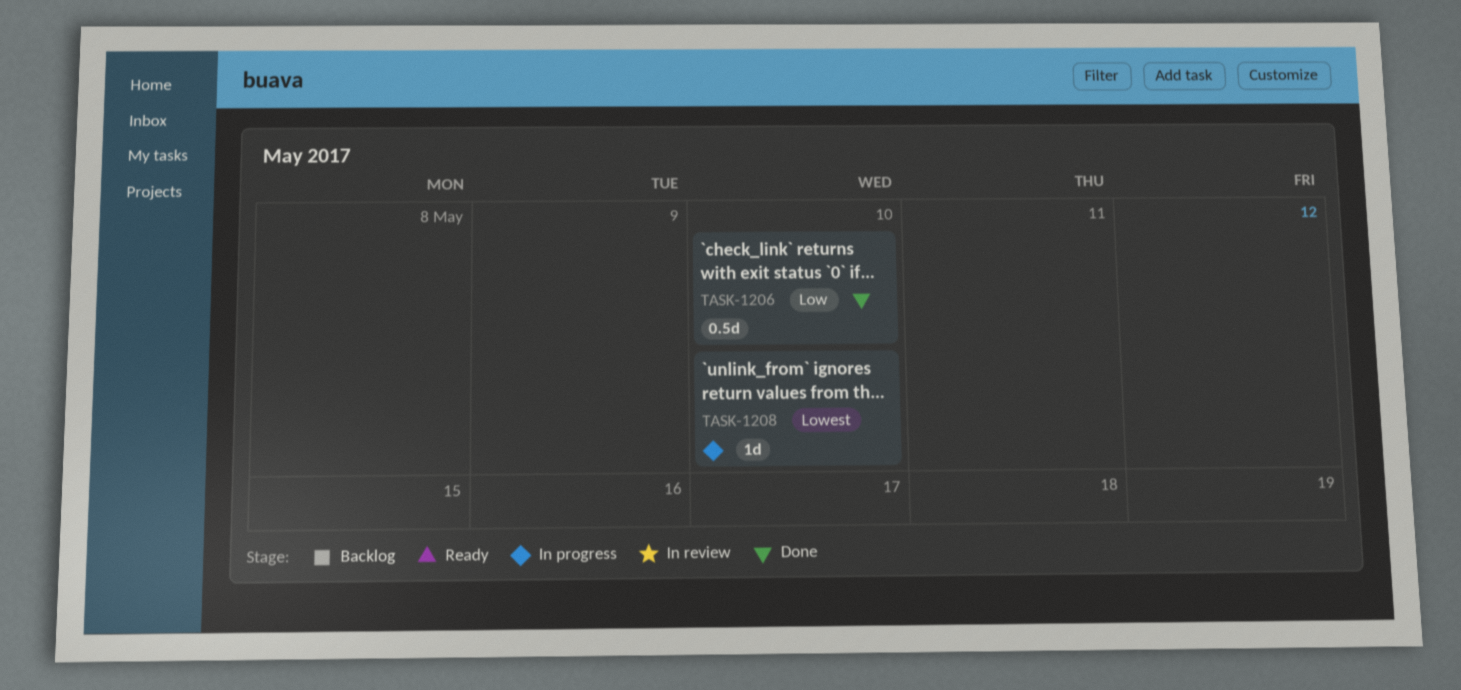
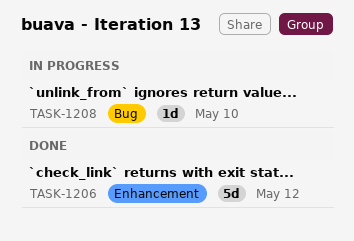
TASK-1206, estimate: 0.5d -> 5d
TASK-1206, due: May 10 -> May 12

